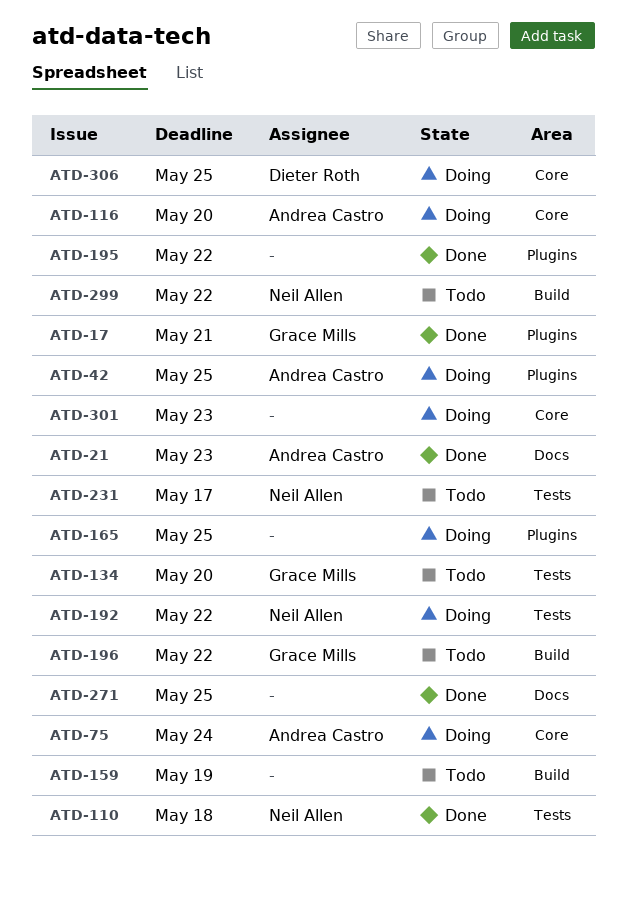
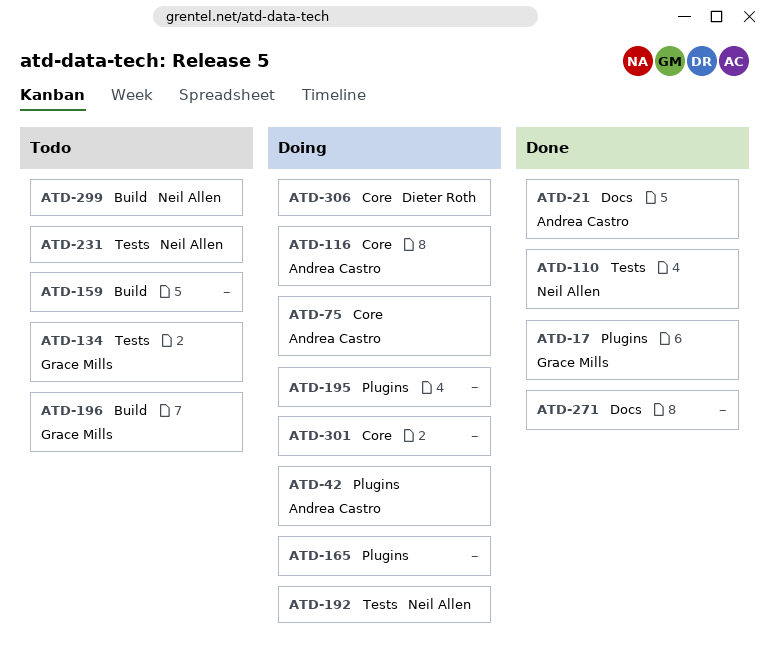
ATD-195, status: Done -> Doing

